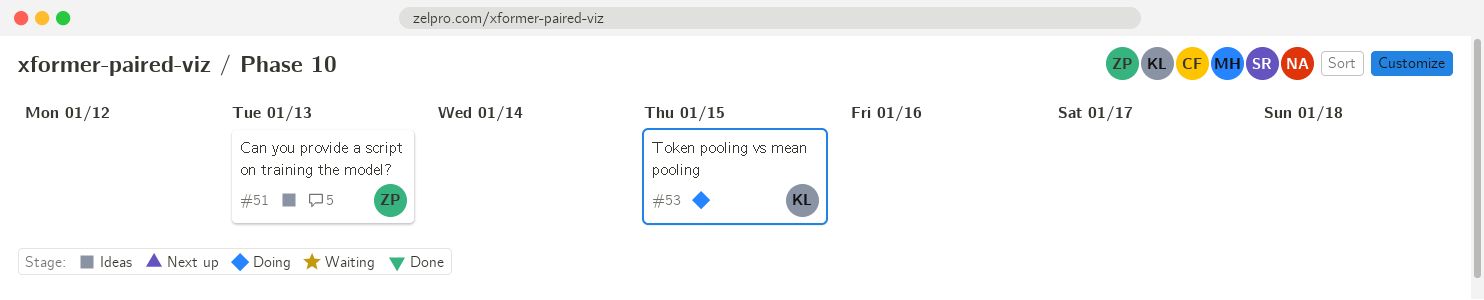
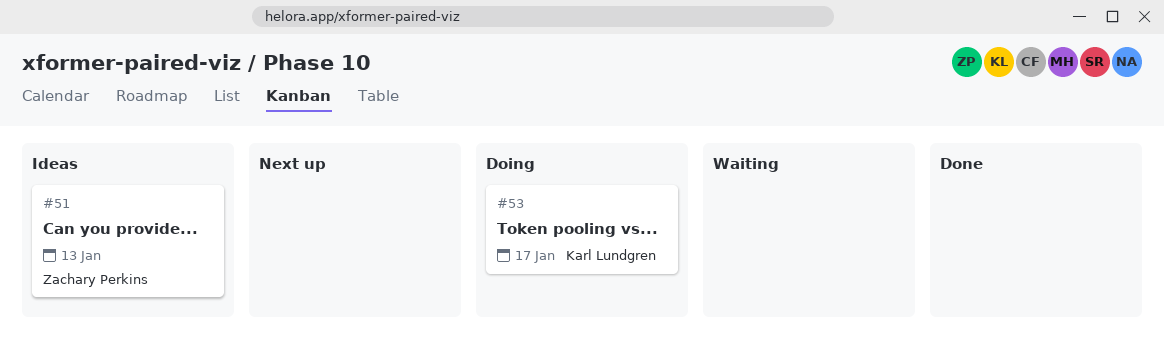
#53, due: Jan 15 -> Jan 17

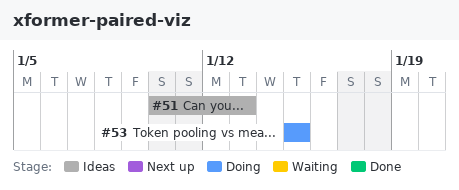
#53, due: Jan 17 -> Jan 15

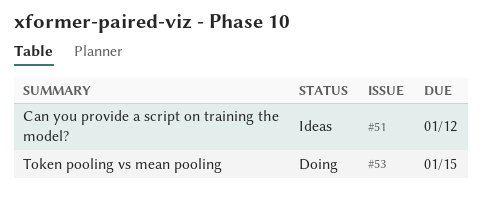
#51, due: Jan 13 -> Jan 12

